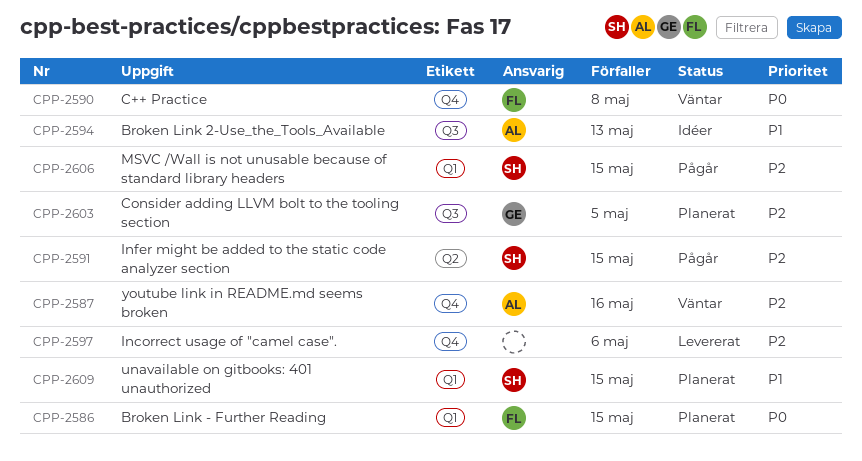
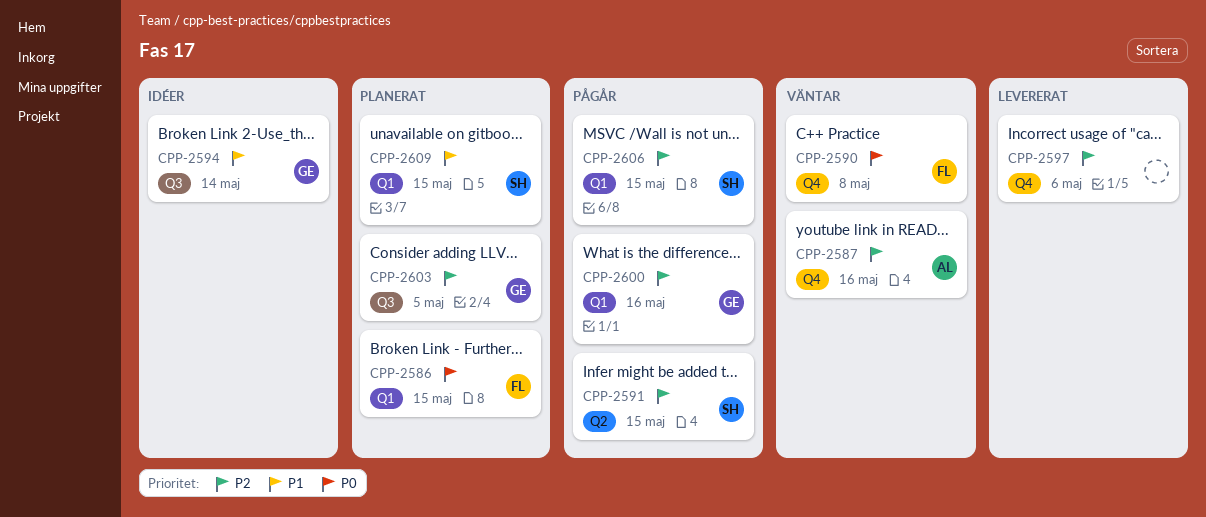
CPP-2594, owner: AL -> GE
CPP-2594, due: May 13 -> May 14
CPP-2600: none -> present

